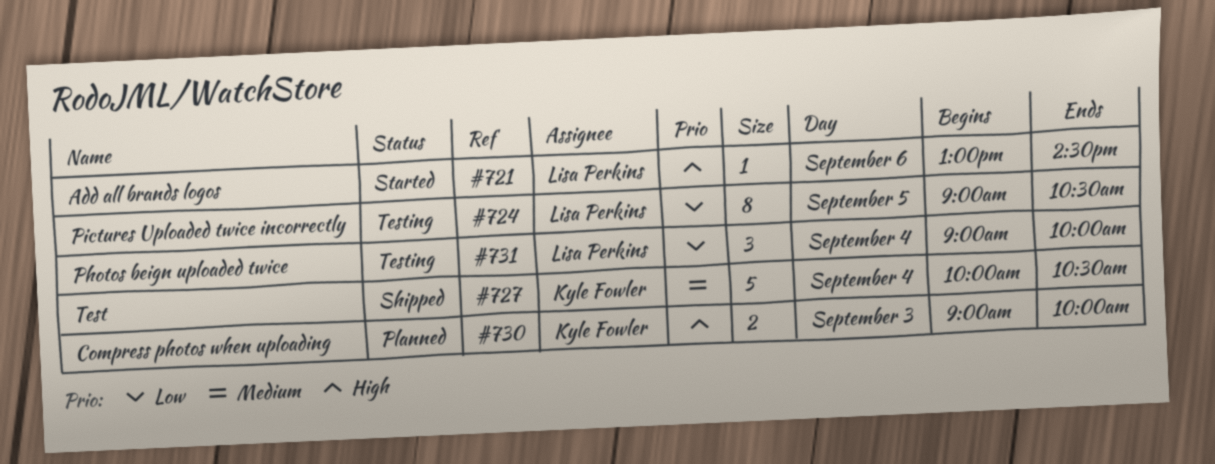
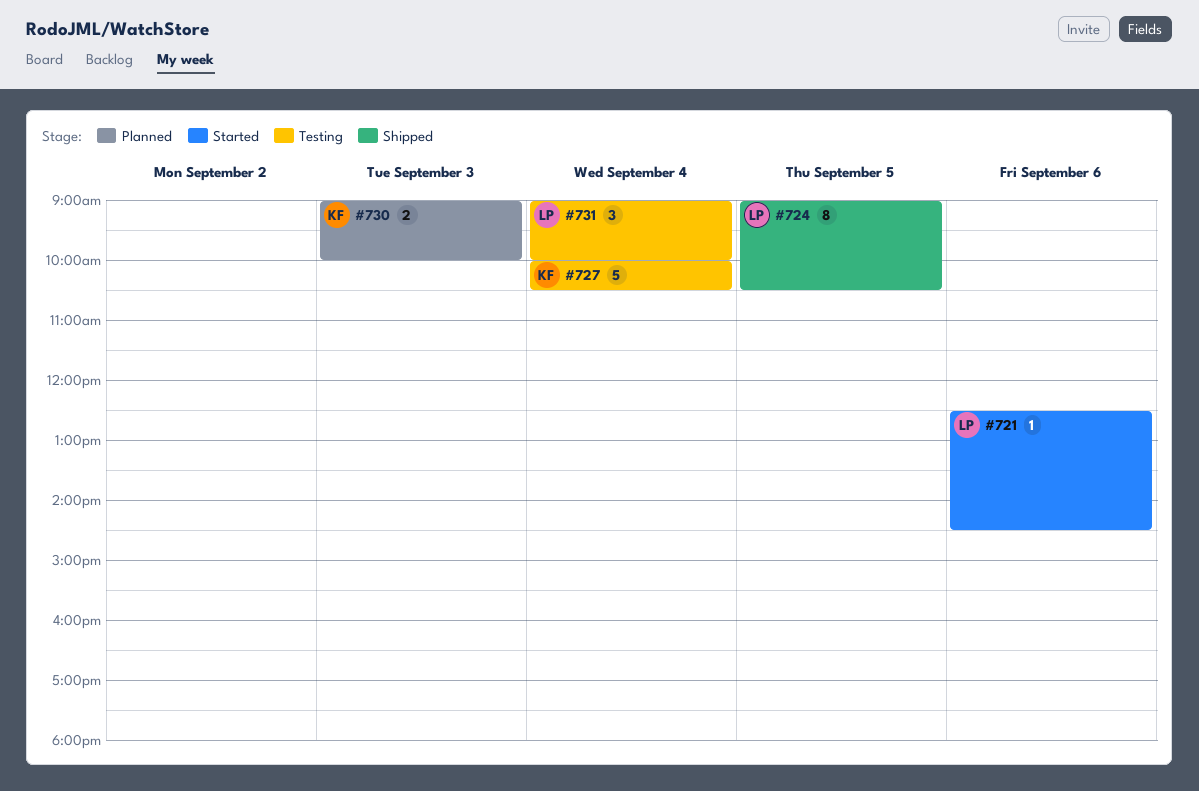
#721, begins: 13:00 -> 12:30
#724, status: Testing -> Shipped
#727, status: Shipped -> Testing

